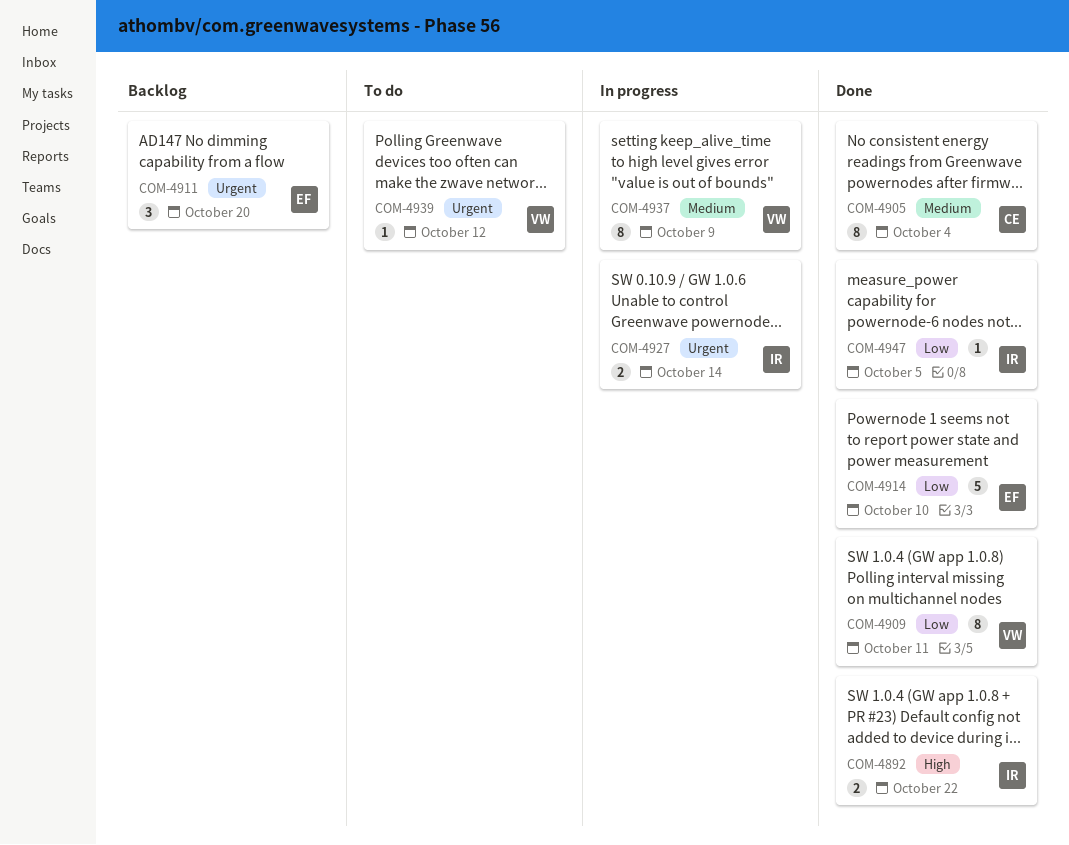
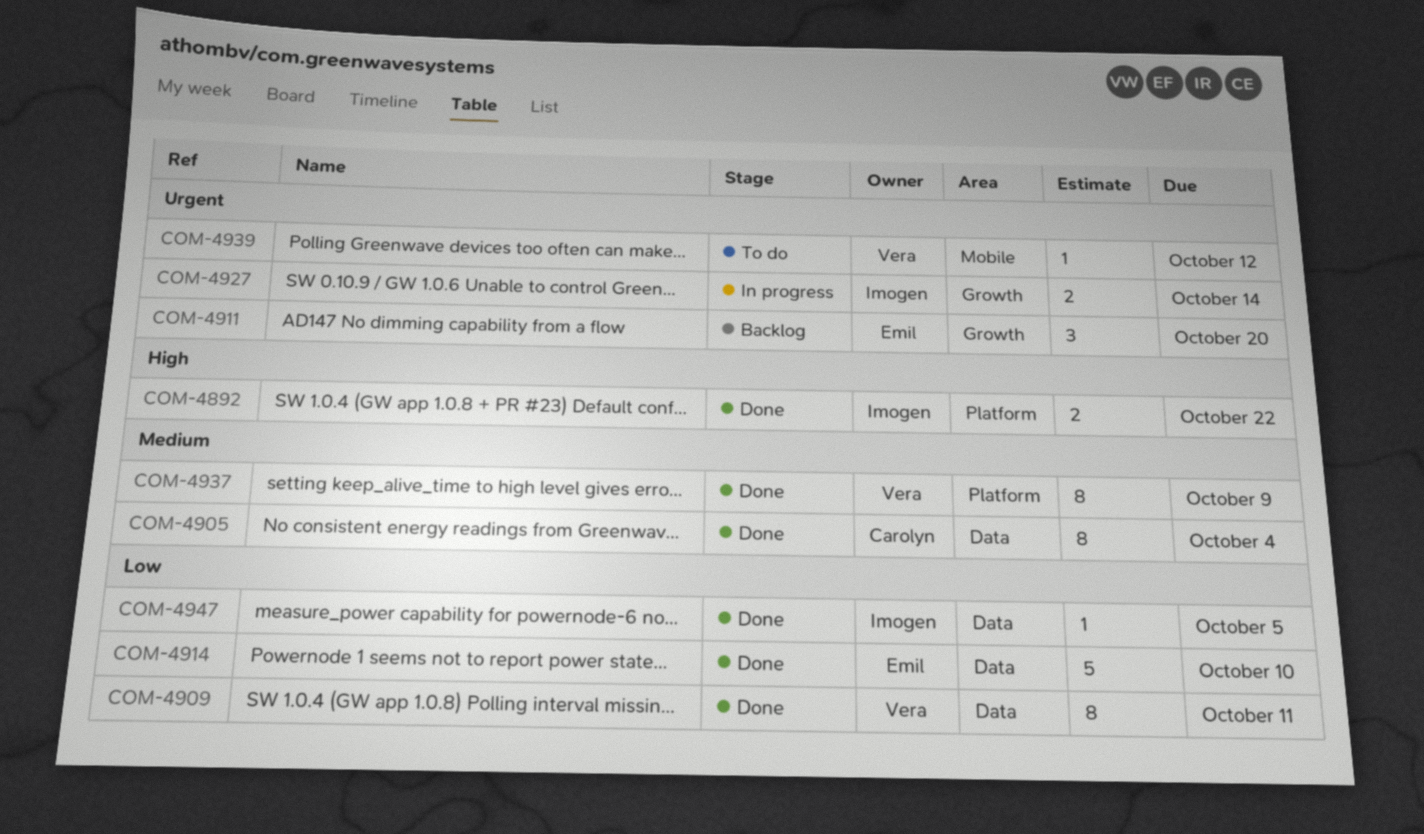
COM-4937, status: In progress -> Done

